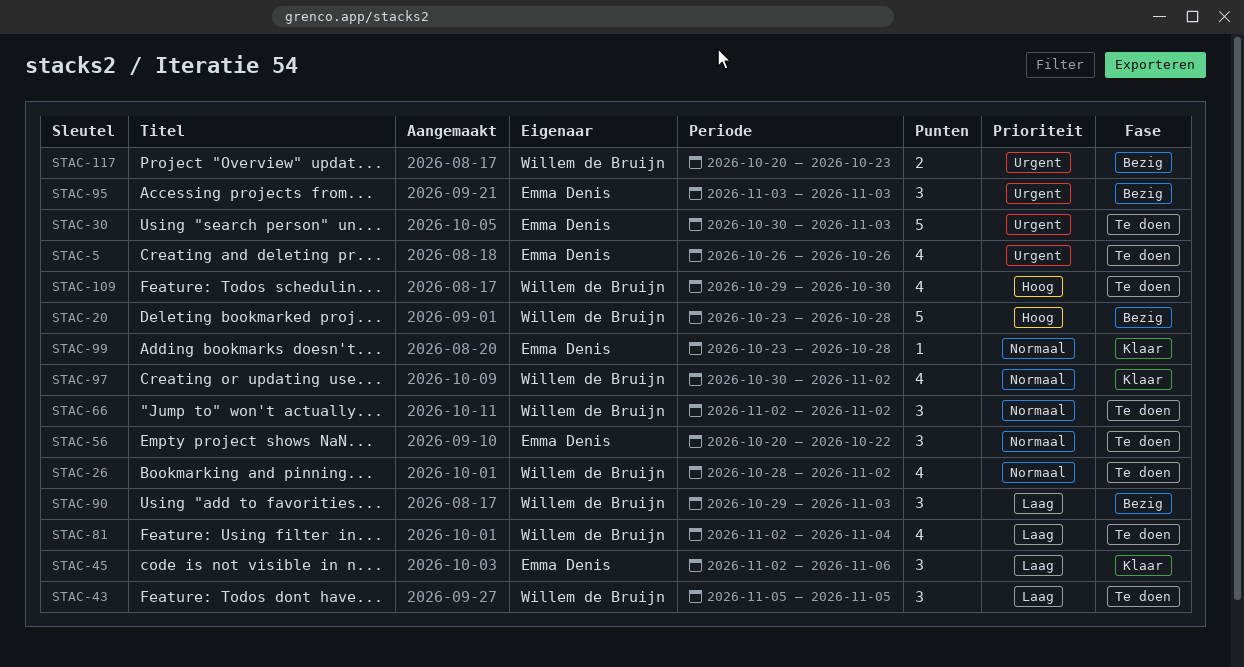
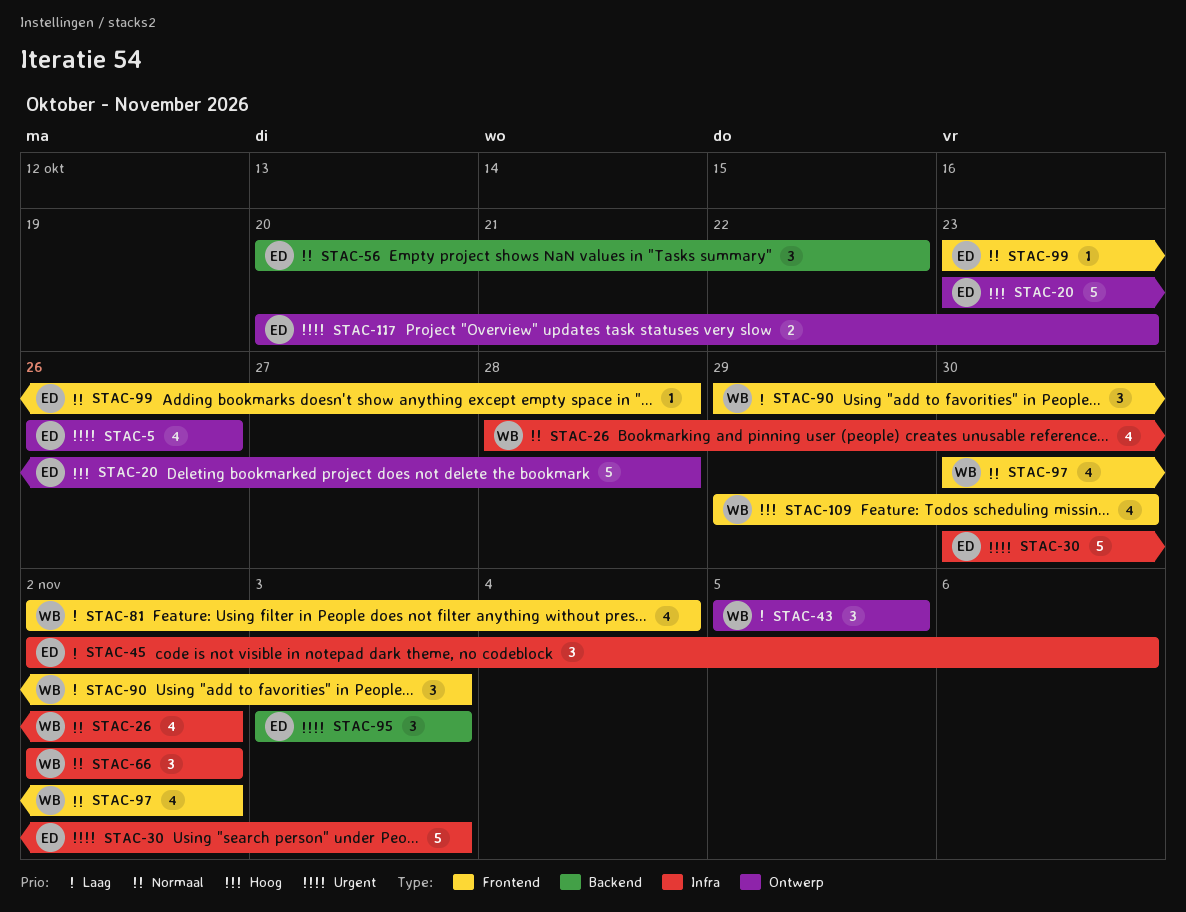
STAC-20, owner: Willem de Bruijn -> Emma Denis
STAC-117, owner: Willem de Bruijn -> Emma Denis

